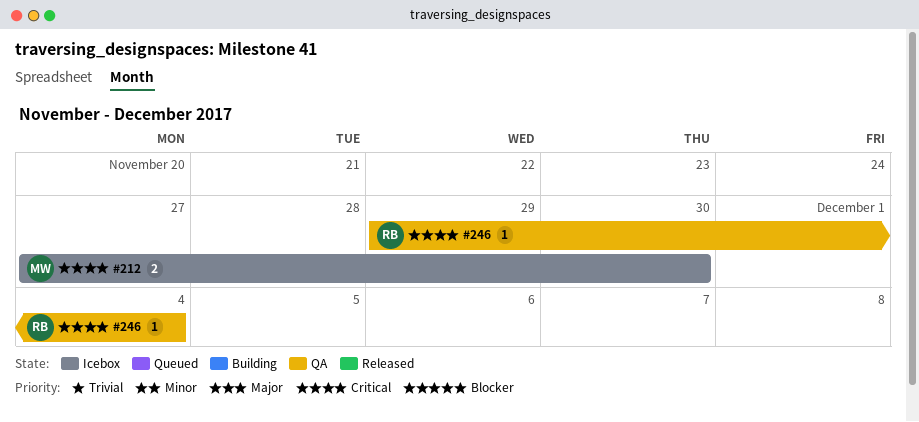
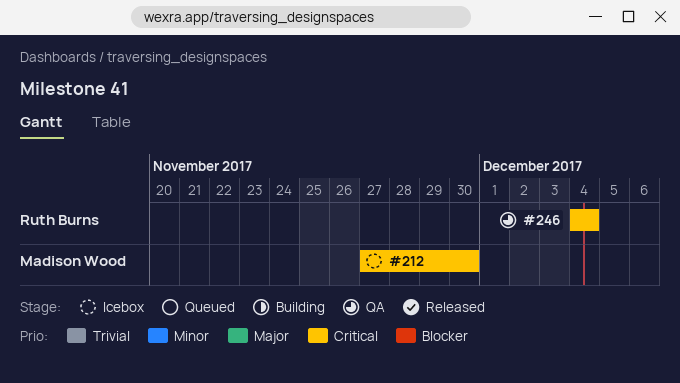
#246, start: Nov 29 -> Dec 4

